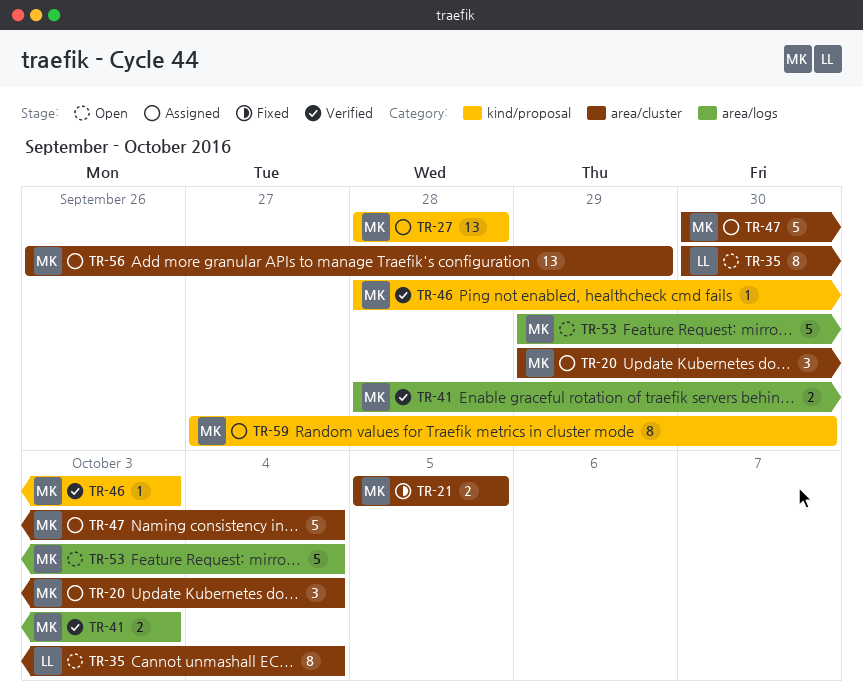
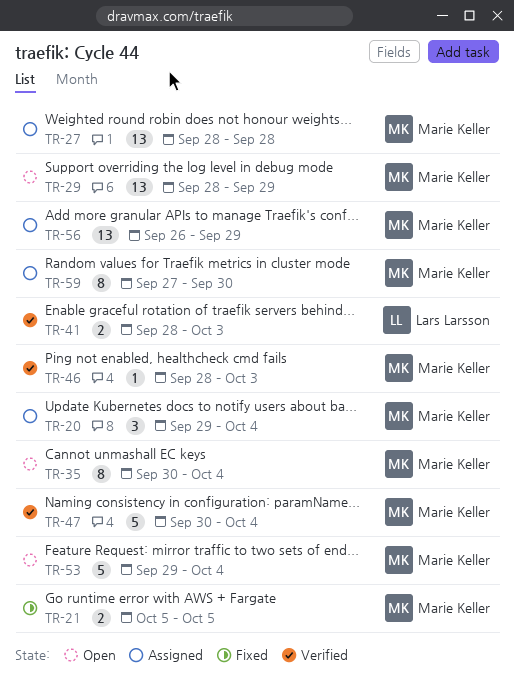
TR-29: none -> present
TR-35, owner: Lars Larsson -> Marie Keller
TR-41, owner: Marie Keller -> Lars Larsson
TR-47, status: Assigned -> Verified

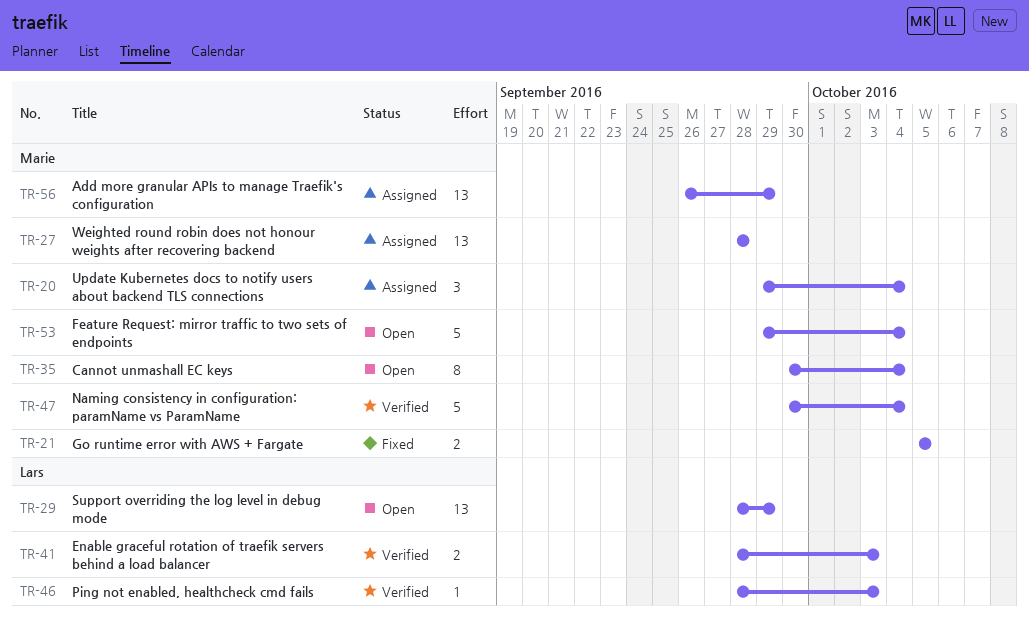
TR-29, owner: Marie Keller -> Lars Larsson
TR-46, owner: Marie Keller -> Lars Larsson
TR-59: present -> none

